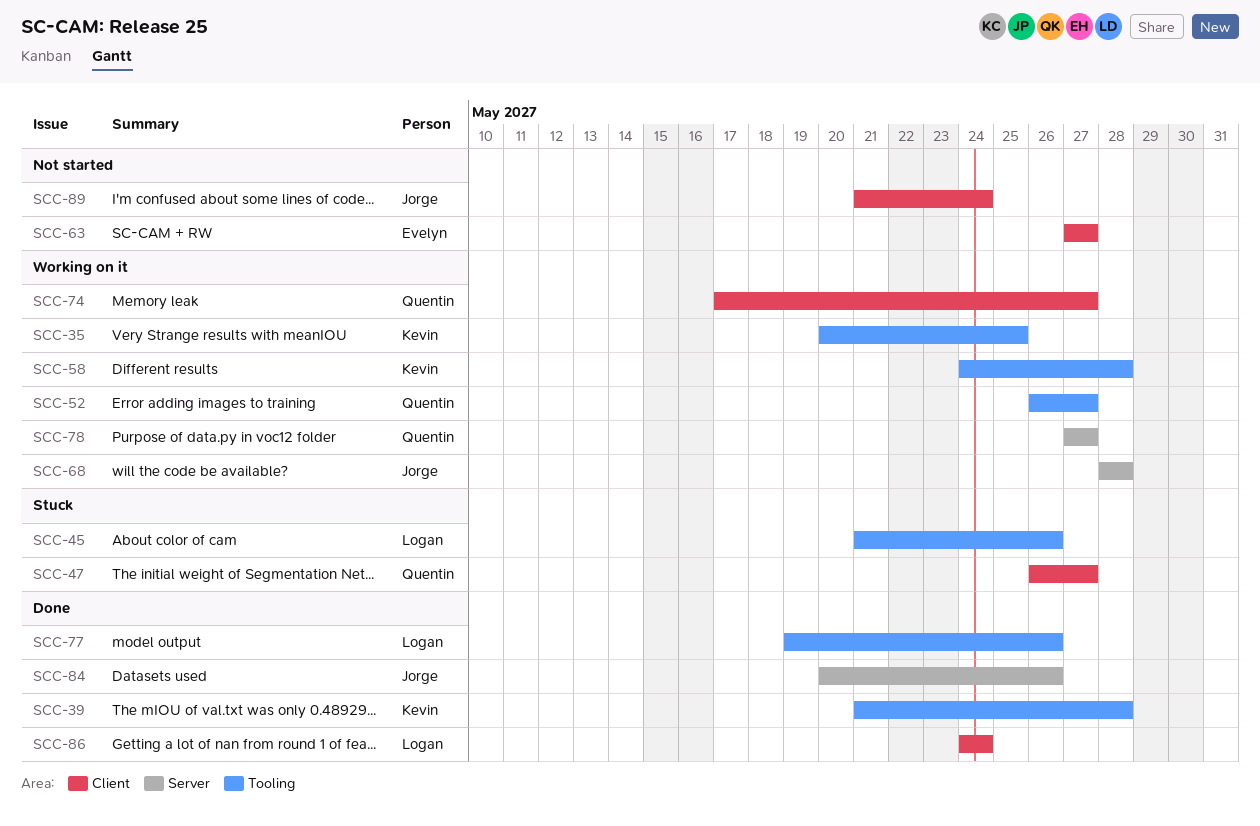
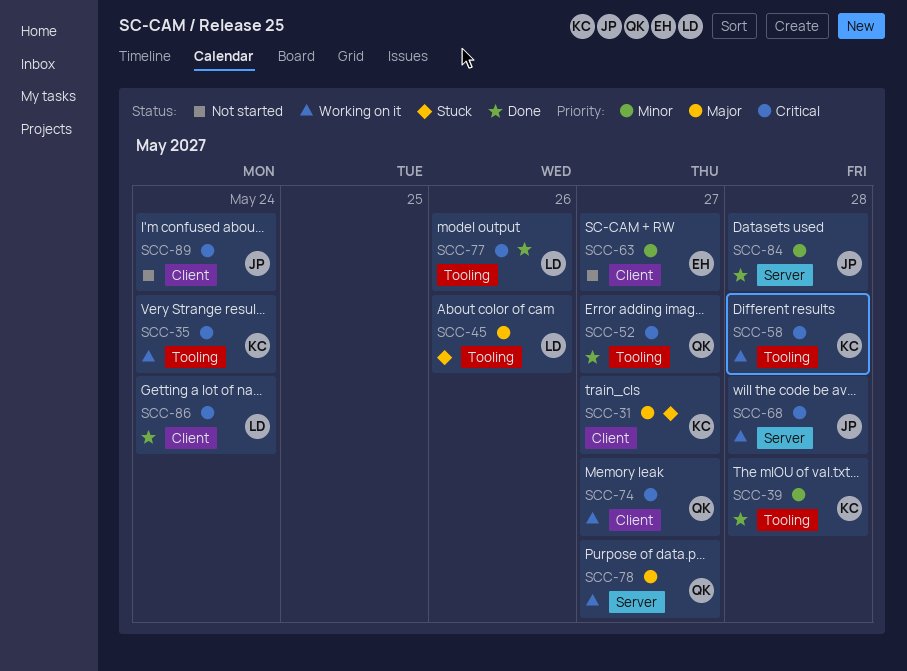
SCC-31: none -> present
SCC-35, due: May 25 -> May 24
SCC-47: present -> none
SCC-52, status: Working on it -> Done
SCC-84, due: May 26 -> May 28

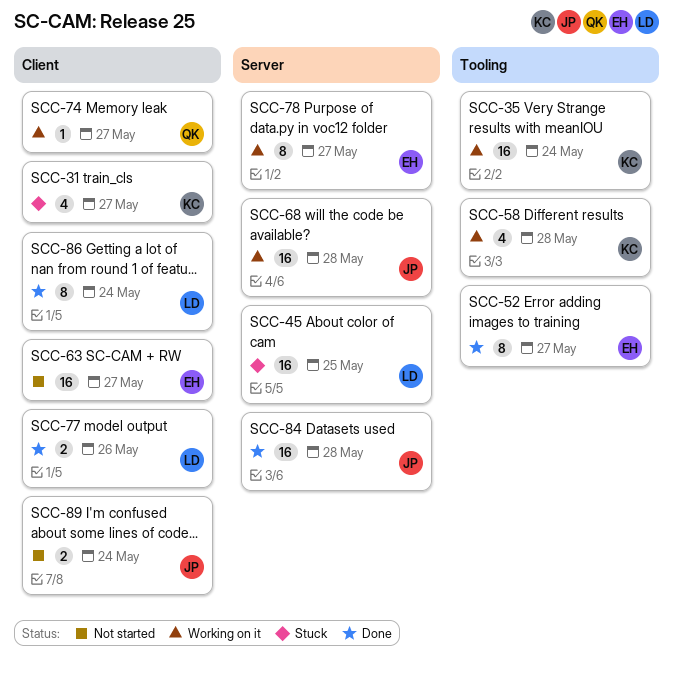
SCC-39: present -> none
SCC-45, label: Tooling -> Server
SCC-45, due: May 26 -> May 25
SCC-52, owner: QK -> EH
SCC-77, label: Tooling -> Client
SCC-78, owner: QK -> EH

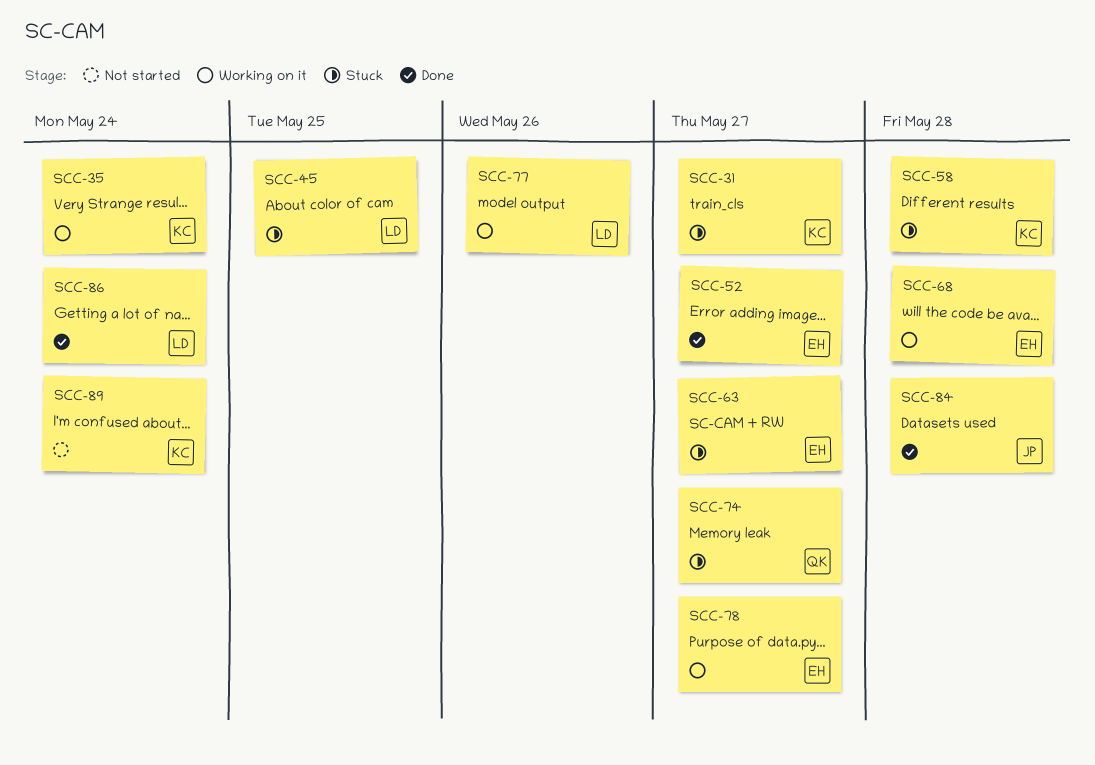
SCC-58, status: Working on it -> Stuck
SCC-63, status: Not started -> Stuck
SCC-68, owner: JP -> EH
SCC-74, status: Working on it -> Stuck
SCC-77, status: Done -> Working on it
SCC-89, owner: JP -> KC

